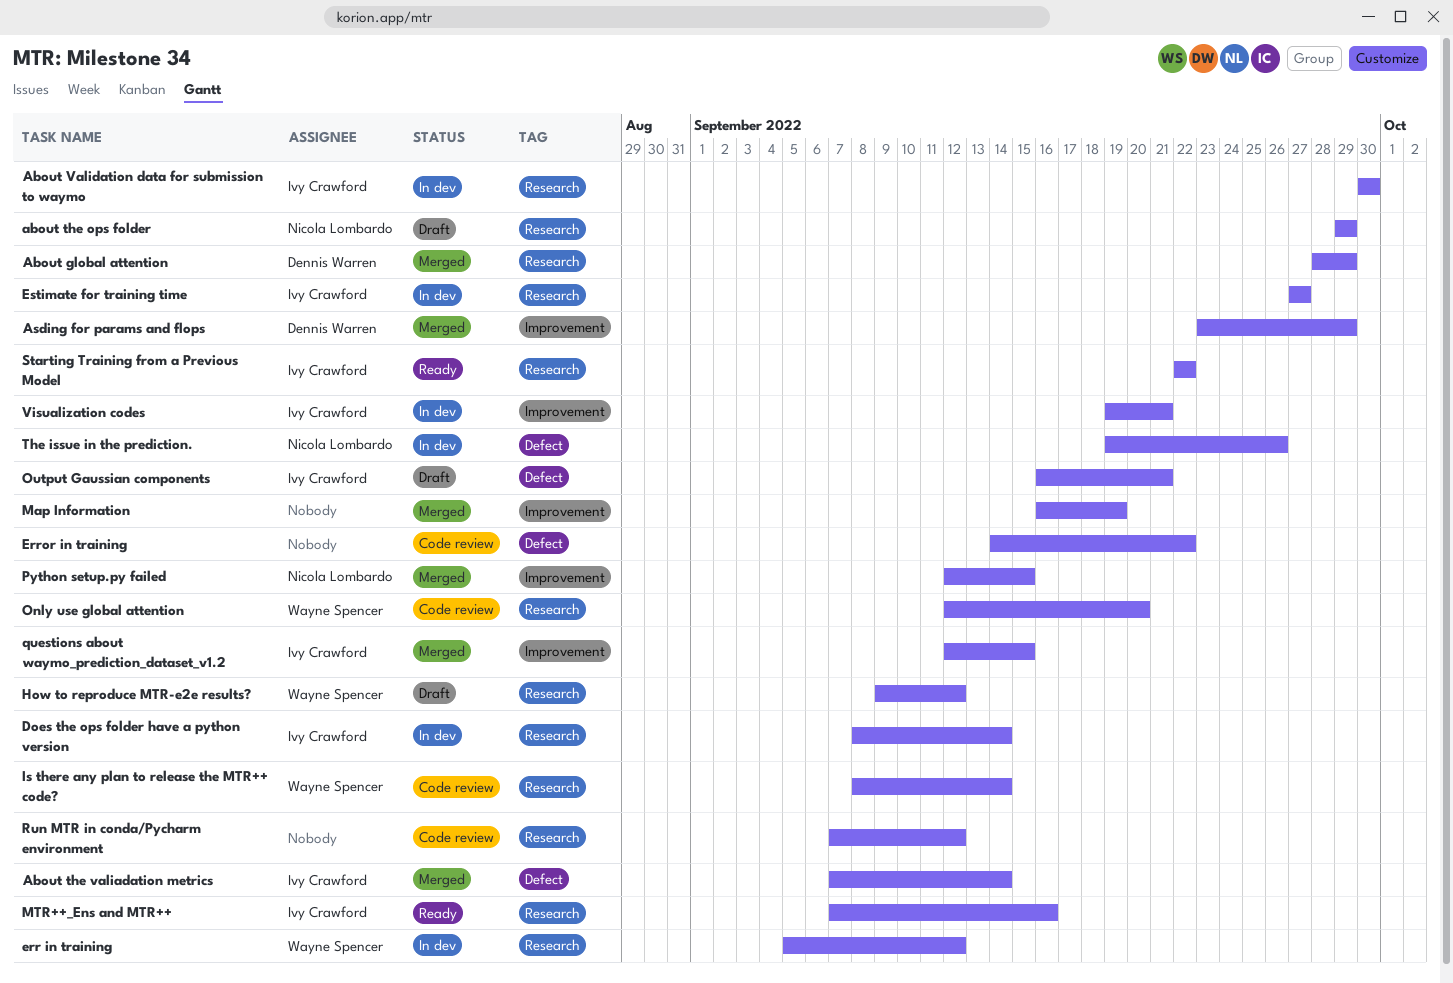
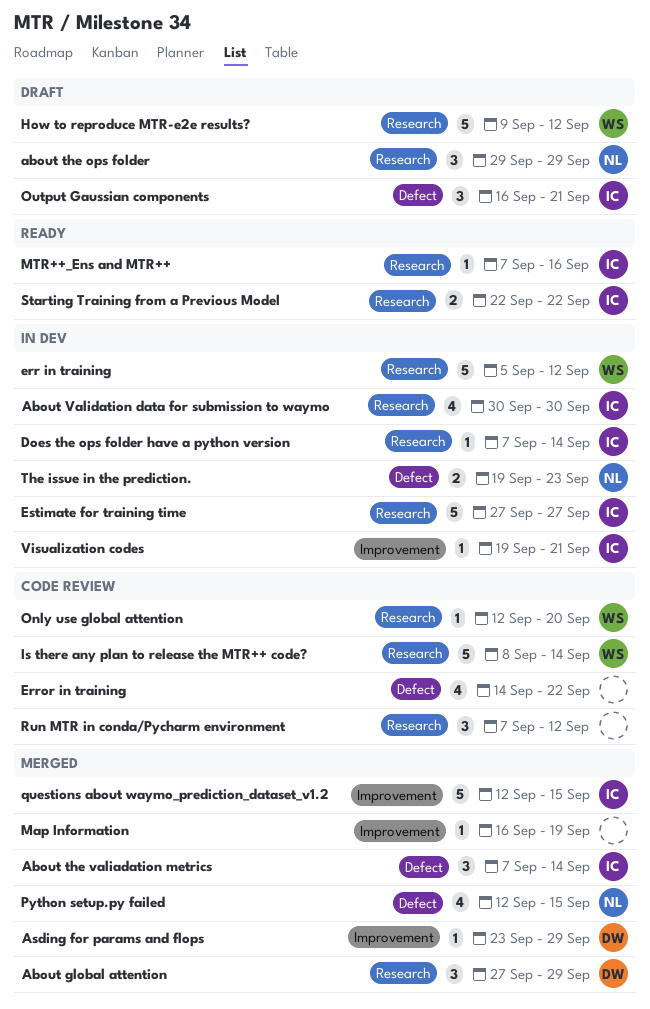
About global attention, start: Sep 28 -> Sep 27
Does the ops folder have a python version, start: Sep 8 -> Sep 7
Python setup.py failed, label: Improvement -> Defect
The issue in the prediction., due: Sep 26 -> Sep 23

